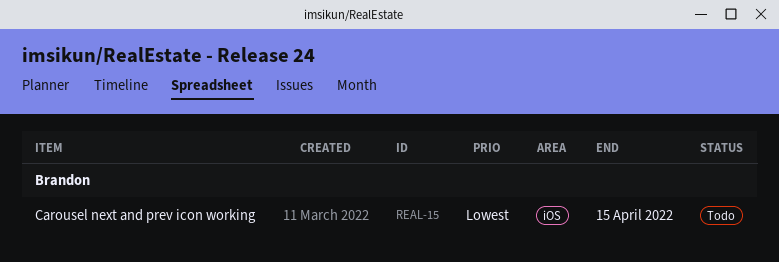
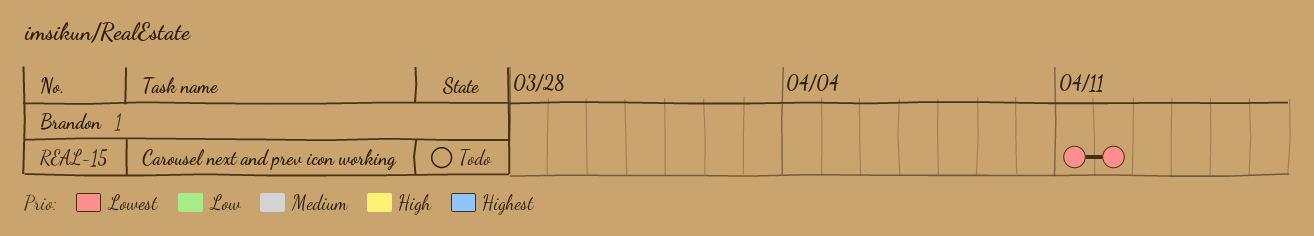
REAL-15, due: Apr 15 -> Apr 12

